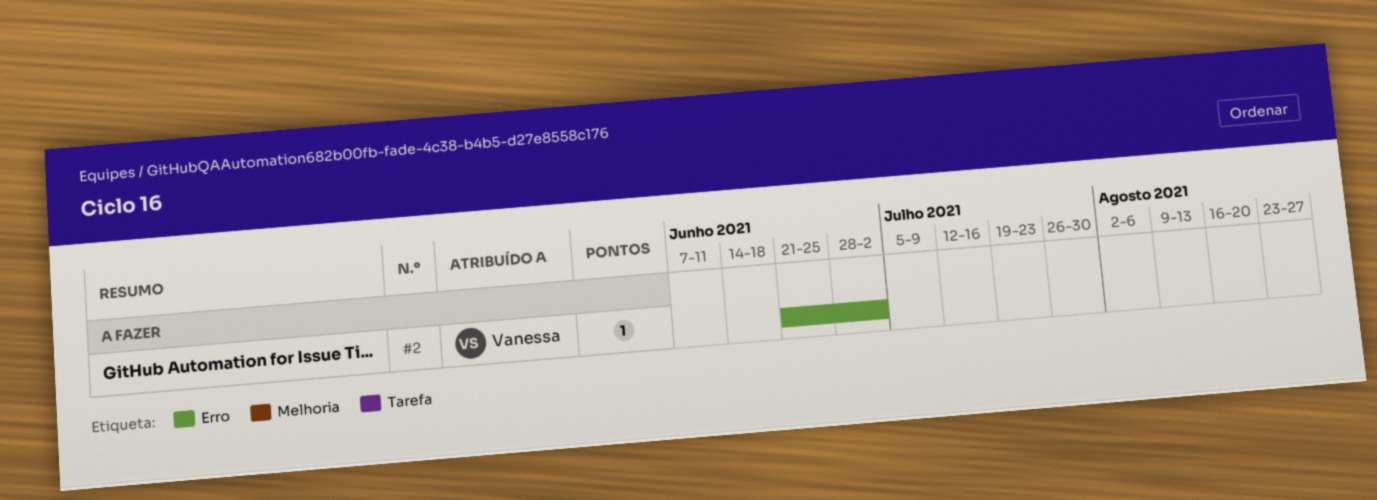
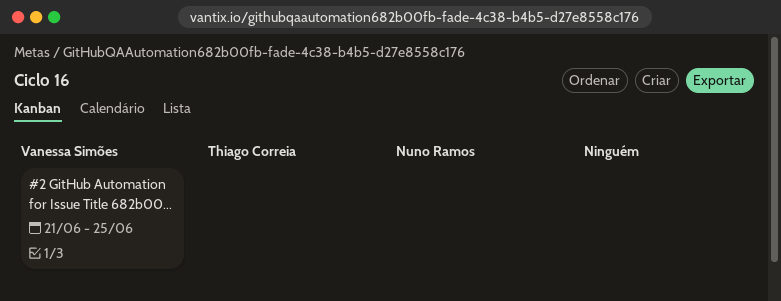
#2, due: Jul 2 -> Jun 25

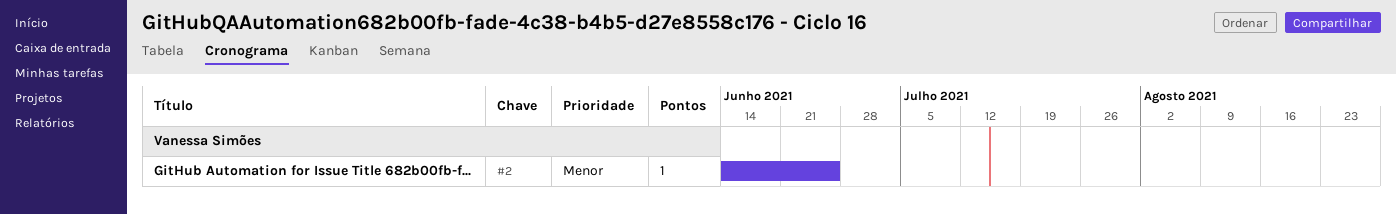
#2, start: Jun 21 -> Jun 14

